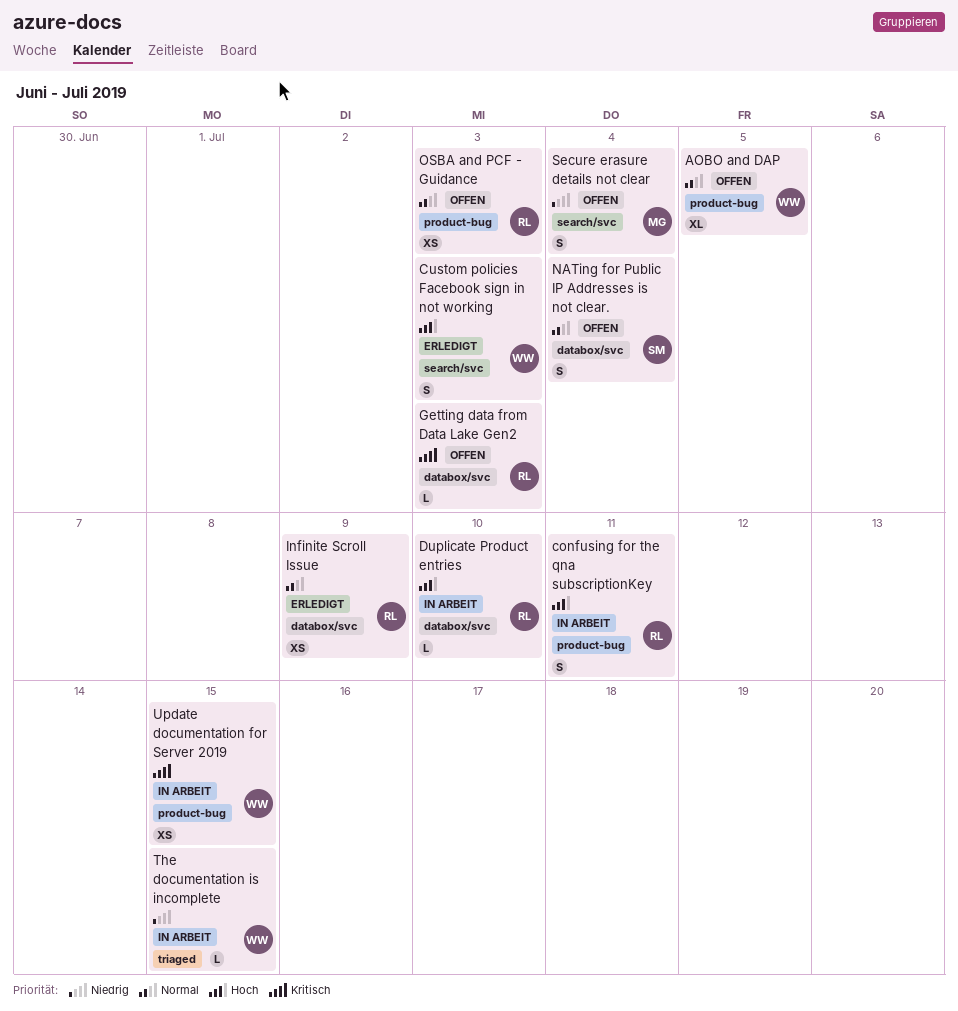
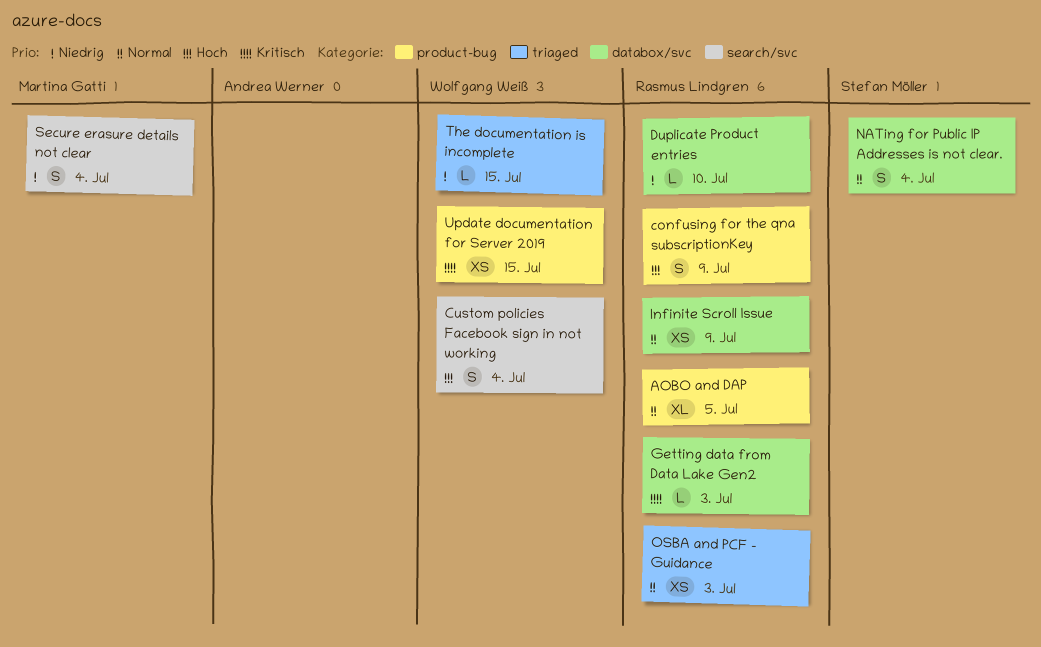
AOBO and DAP, owner: Wolfgang Weiß -> Rasmus Lindgren
confusing for the qna subscriptionKey, due: Jul 11 -> Jul 9
Custom policies Facebook sign in not working, due: Jul 3 -> Jul 4
Duplicate Product entries, priority: Hoch -> Niedrig
OSBA and PCF - Guidance, label: product-bug -> triaged

